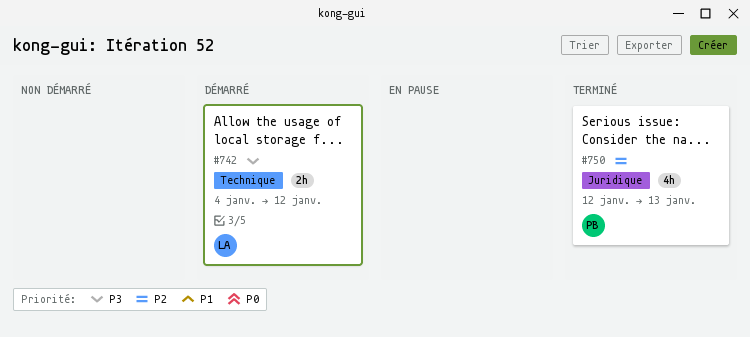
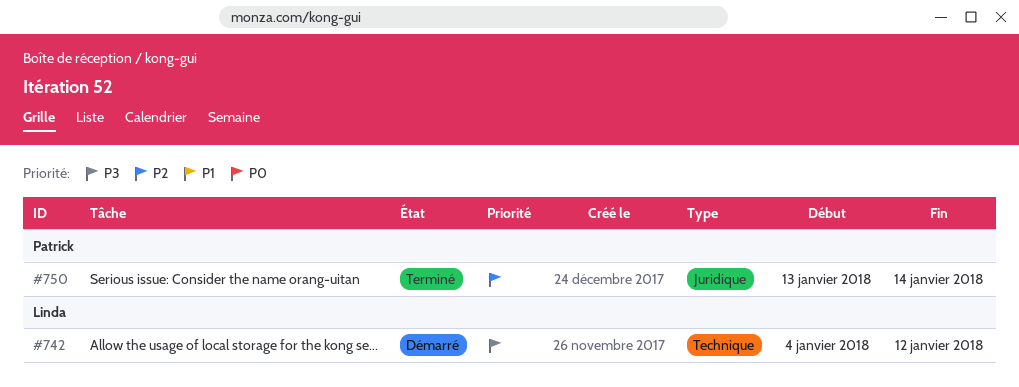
#750, start: Jan 12 -> Jan 13
#750, due: Jan 13 -> Jan 14

